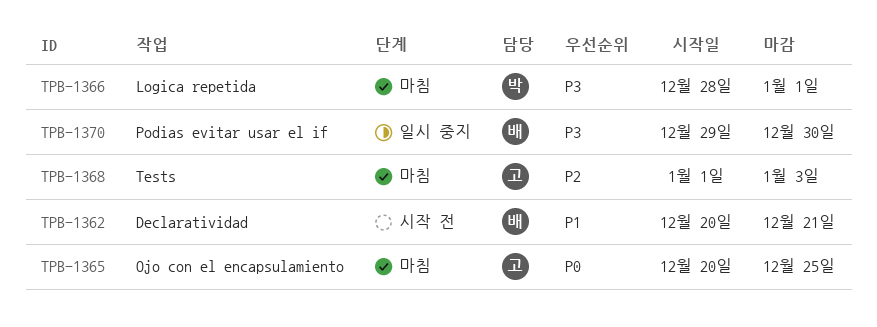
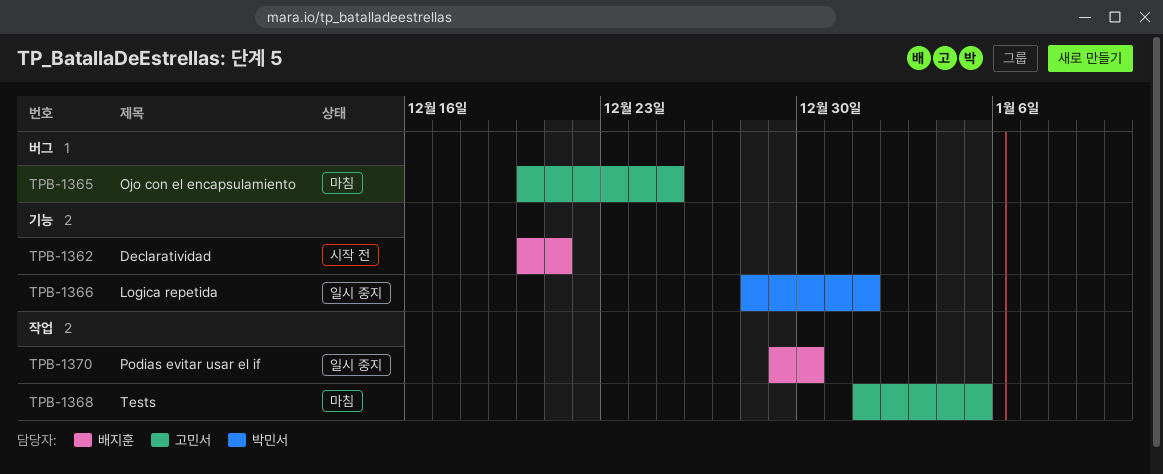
TPB-1366, status: 마침 -> 일시 중지
TPB-1368, due: Jan 3 -> Jan 5

